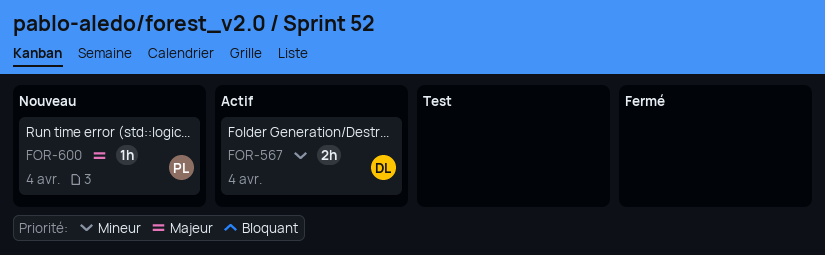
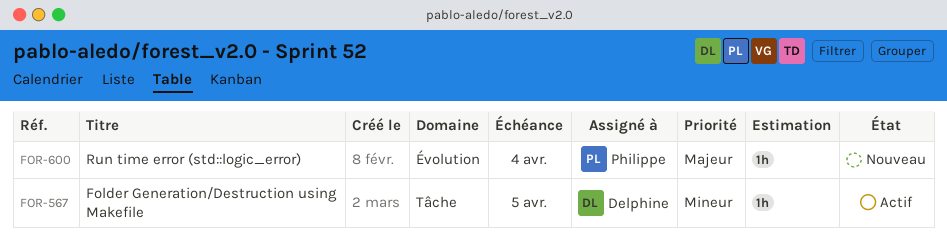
FOR-567, estimate: 2h -> 1h
FOR-567, due: Apr 4 -> Apr 5

